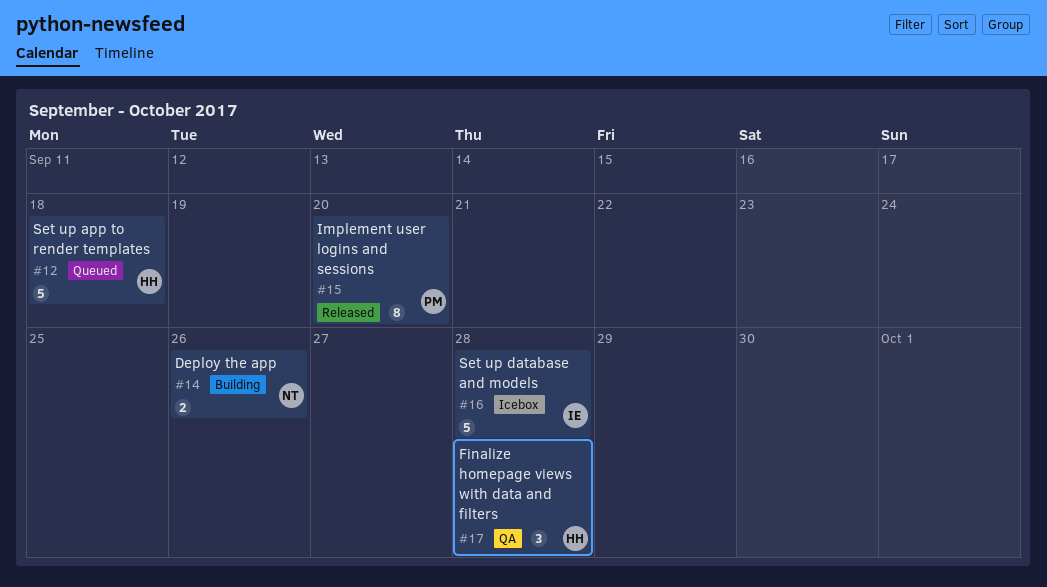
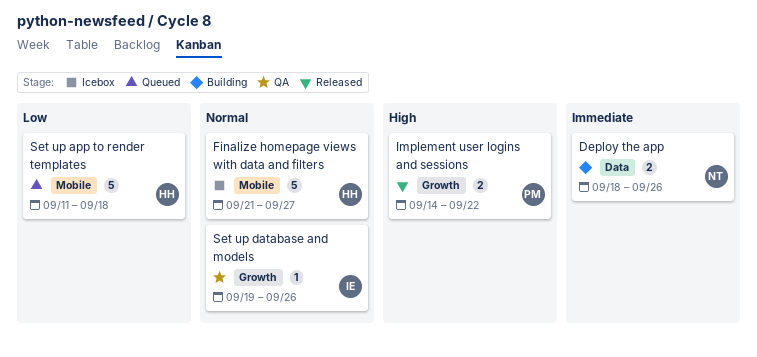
Finalize homepage views with data and filters, status: QA -> Icebox
Finalize homepage views with data and filters, estimate: 3 -> 5
Finalize homepage views with data and filters, due: Sep 28 -> Sep 27
Implement user logins and sessions, estimate: 8 -> 2
Implement user logins and sessions, due: Sep 20 -> Sep 22
Set up database and models, status: Icebox -> QA
Set up database and models, estimate: 5 -> 1
Set up database and models, due: Sep 28 -> Sep 26

